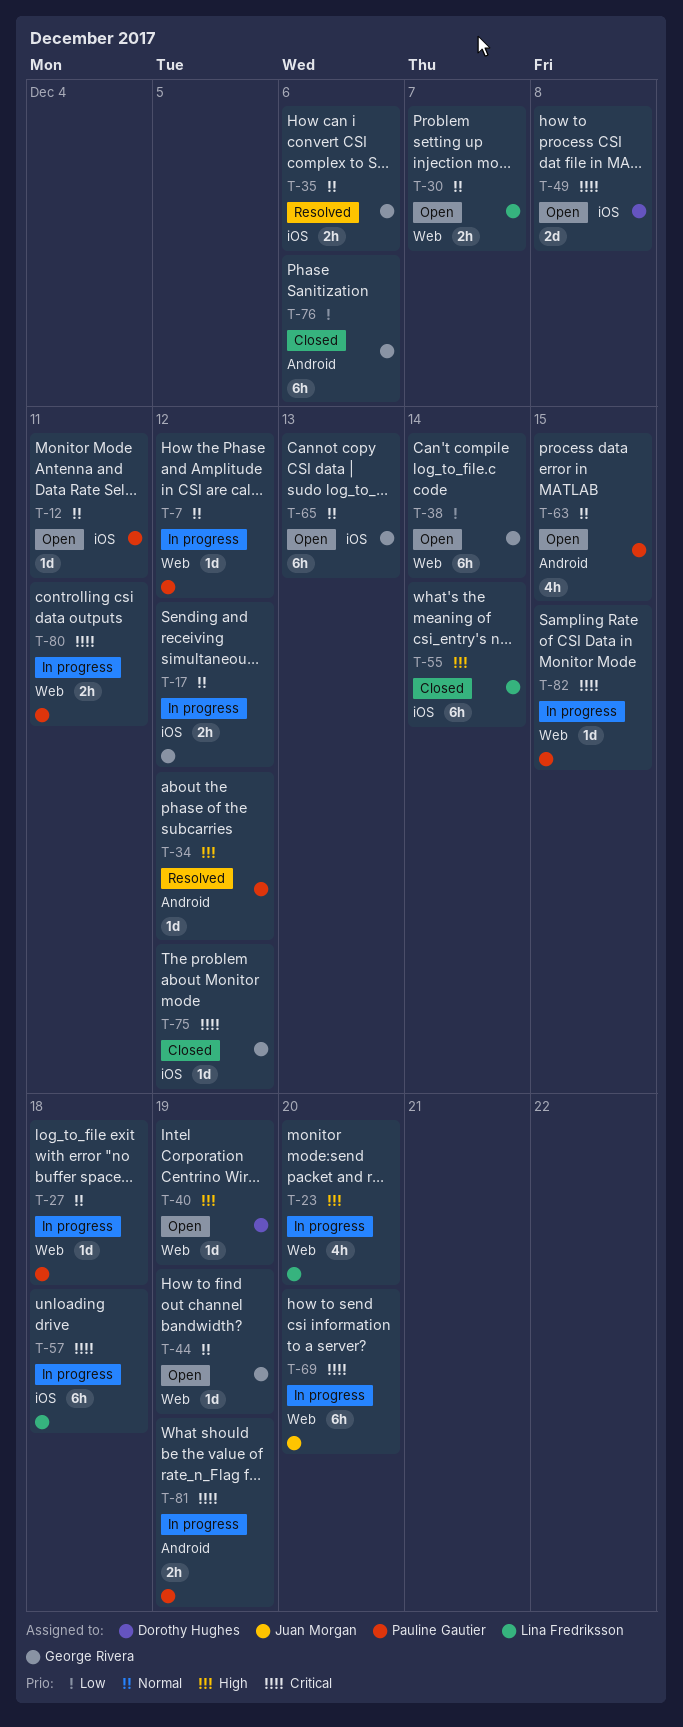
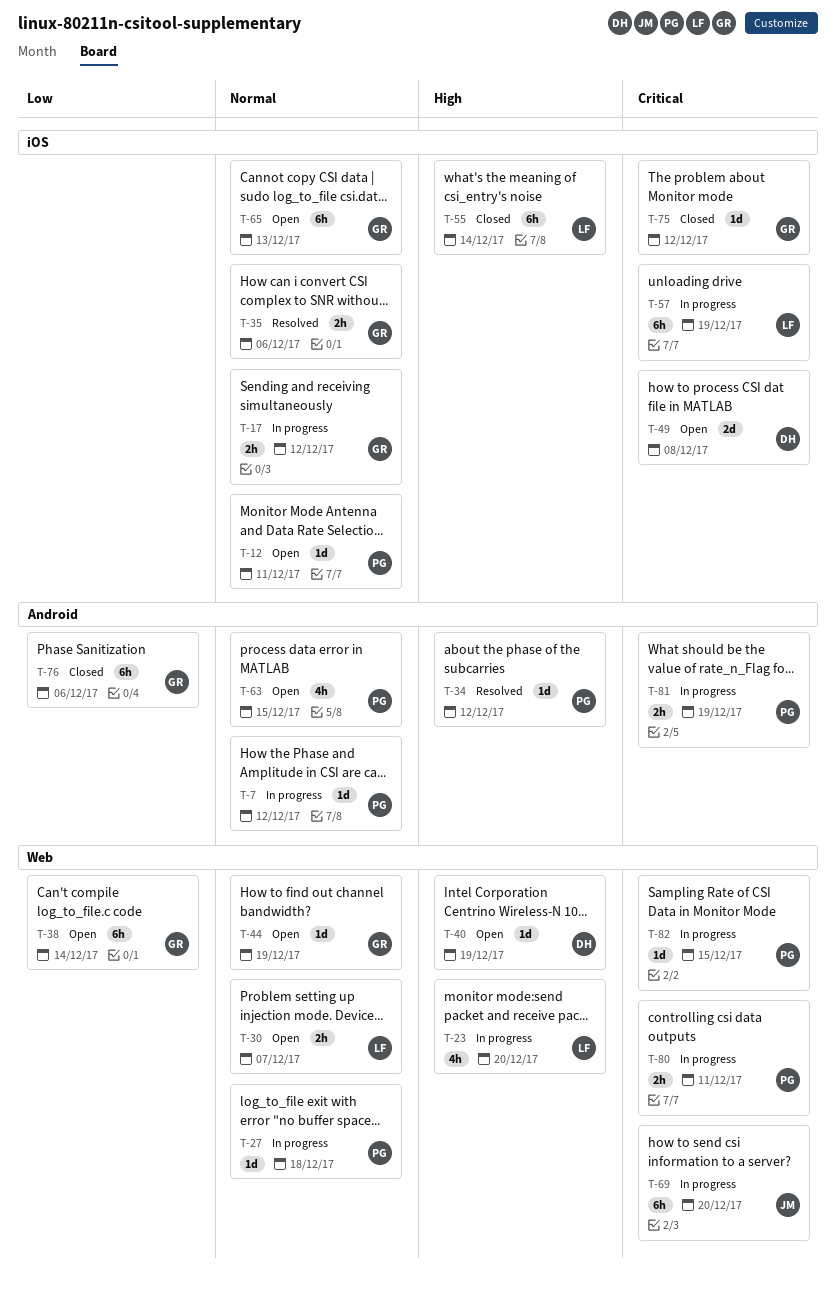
T-7, label: Web -> Android
T-57, due: Dec 18 -> Dec 19

